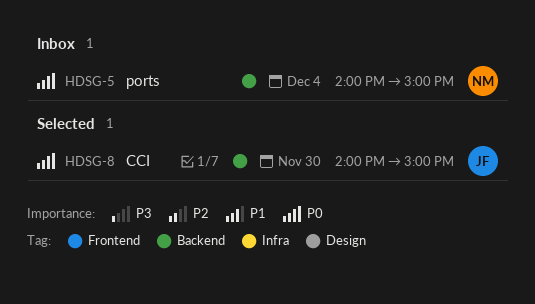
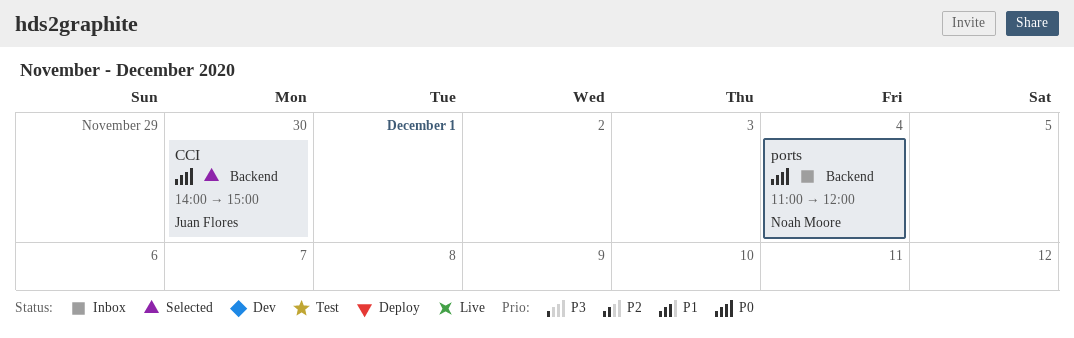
ports, begins: 14:00 -> 11:00
ports, ends: 15:00 -> 12:00

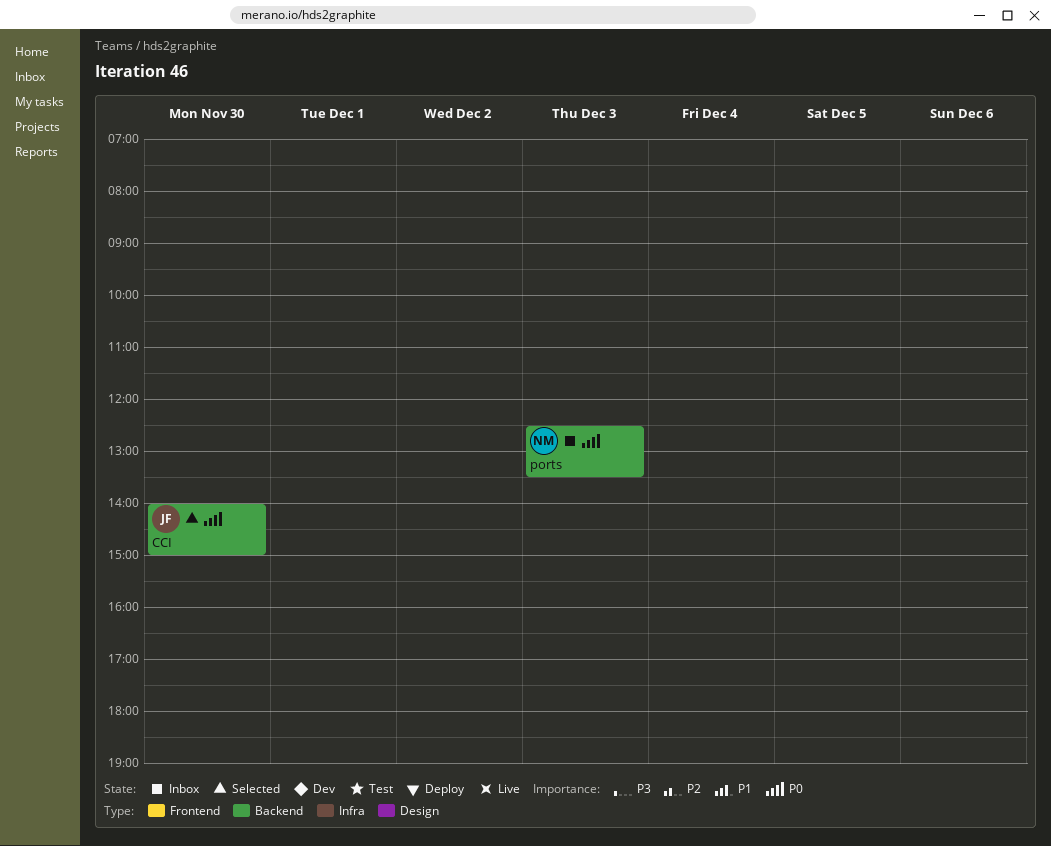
ports, day: Dec 4 -> Dec 3
ports, begins: 11:00 -> 12:30
ports, ends: 12:00 -> 13:30

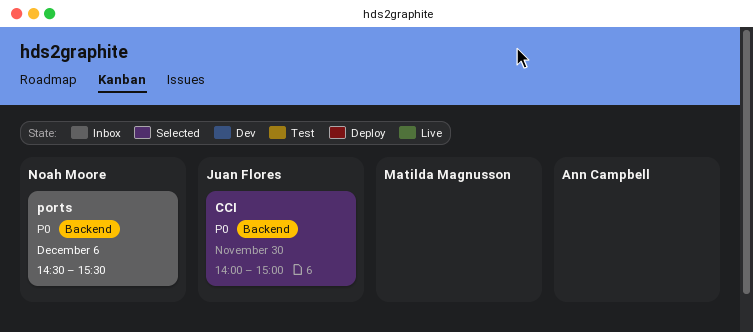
ports, day: Dec 3 -> Dec 6
ports, begins: 12:30 -> 14:30
ports, ends: 13:30 -> 15:30

